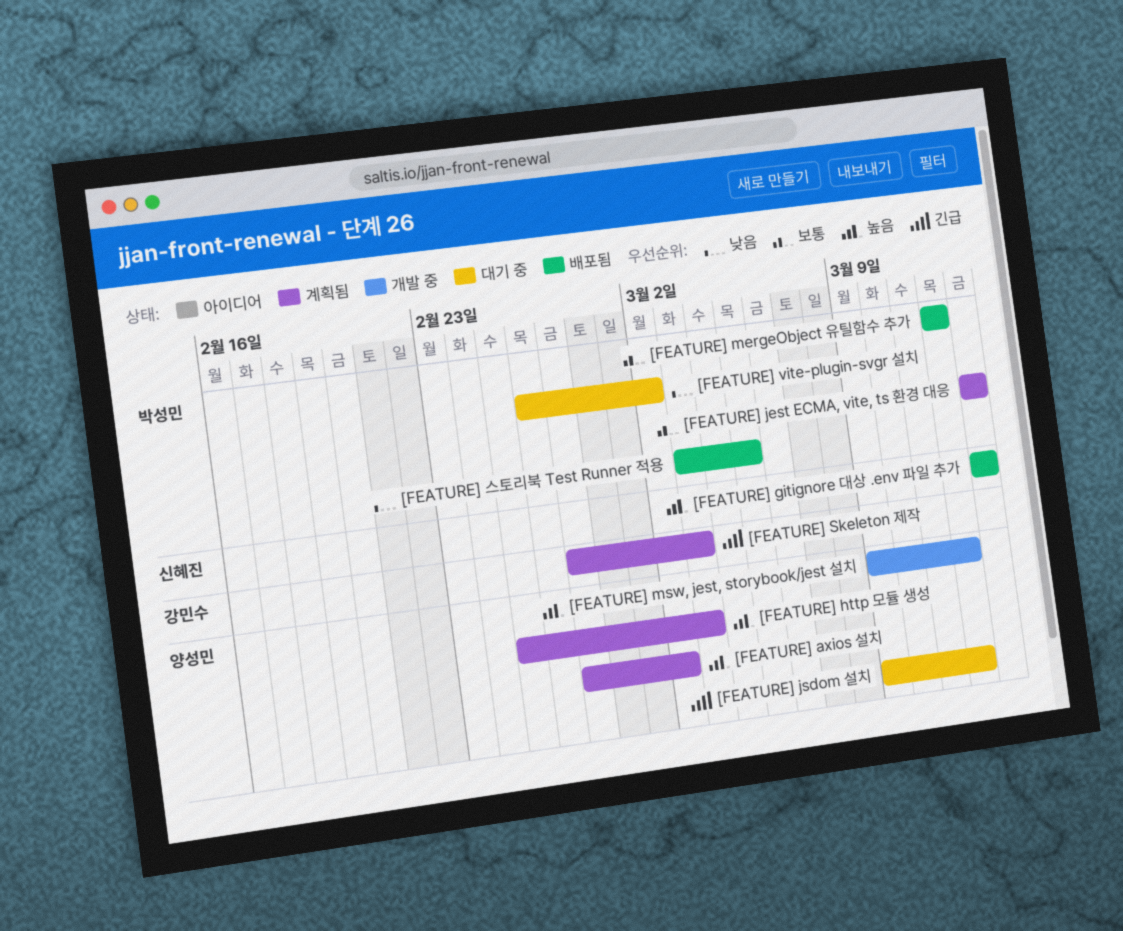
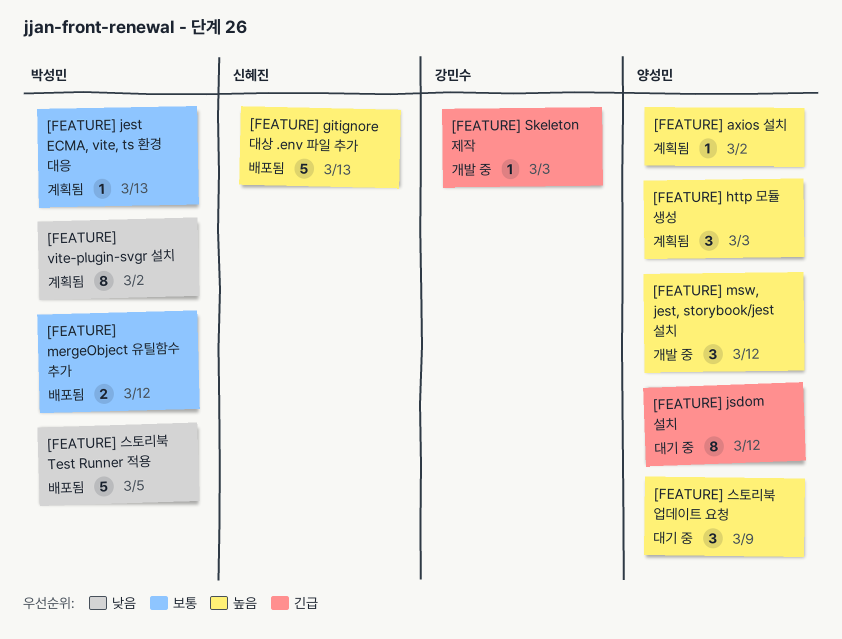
[FEATURE] Skeleton 제작, status: 계획됨 -> 개발 중
[FEATURE] vite-plugin-svgr 설치, status: 대기 중 -> 계획됨
[FEATURE] 스토리북 업데이트 요청: none -> present

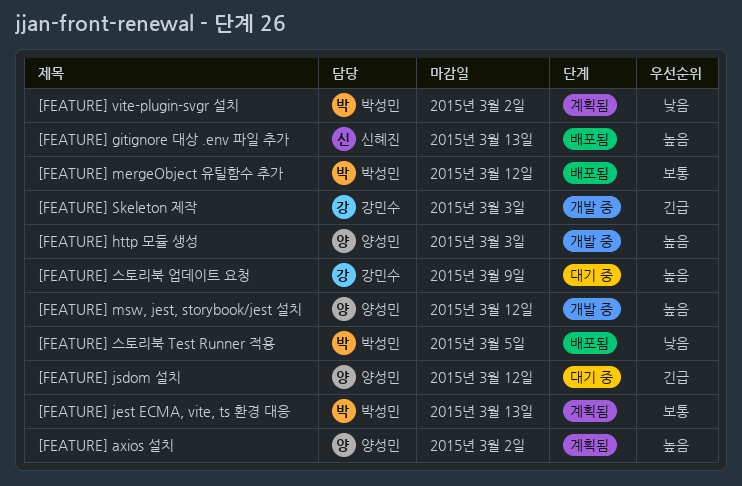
[FEATURE] http 모듈 생성, status: 계획됨 -> 개발 중
[FEATURE] 스토리북 업데이트 요청, owner: 양성민 -> 강민수

